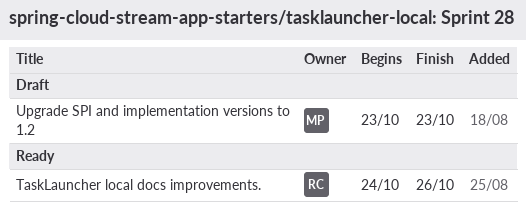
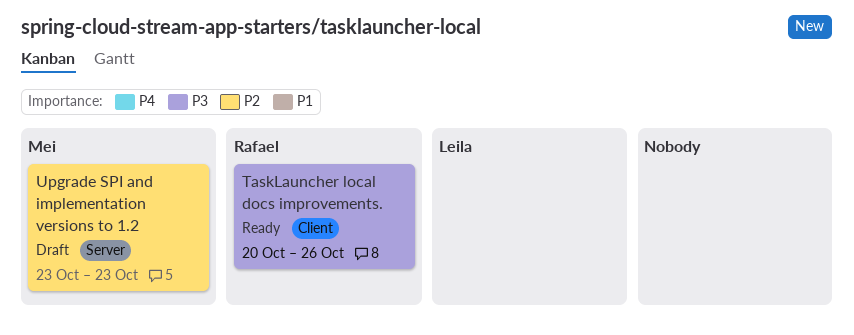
TaskLauncher local docs improvements., start: Oct 24 -> Oct 20

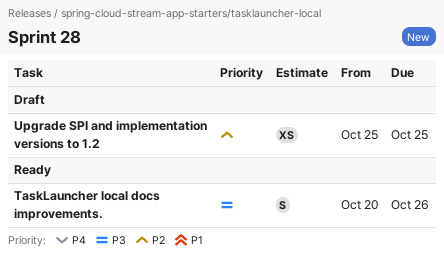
Upgrade SPI and implementation versions to 1.2, start: Oct 23 -> Oct 25
Upgrade SPI and implementation versions to 1.2, due: Oct 23 -> Oct 25

